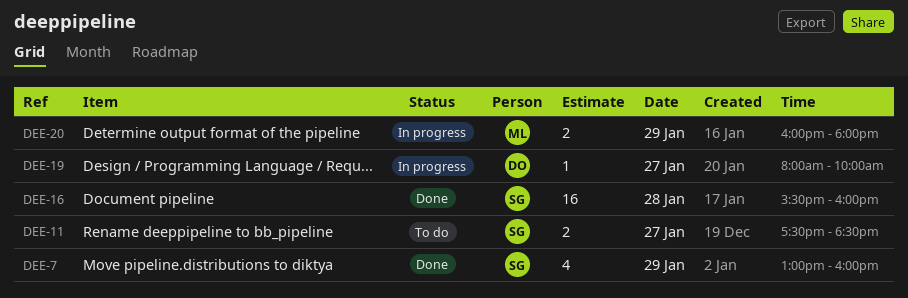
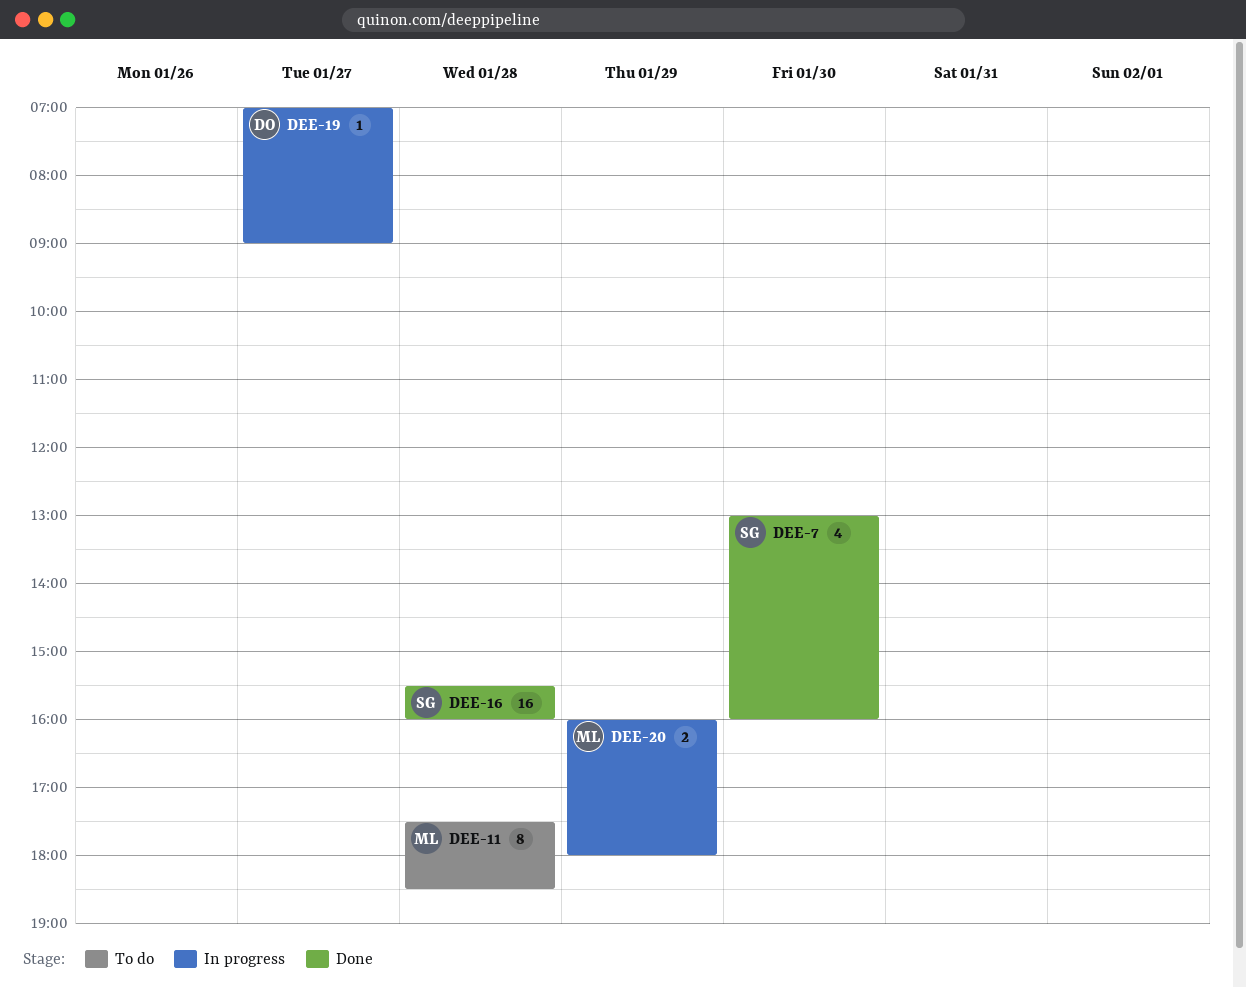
DEE-7, day: Jan 29 -> Jan 30
DEE-11, owner: SG -> ML
DEE-11, estimate: 2 -> 8
DEE-11, day: Jan 27 -> Jan 28
DEE-19, begins: 08:00 -> 07:00
DEE-19, ends: 10:00 -> 09:00

